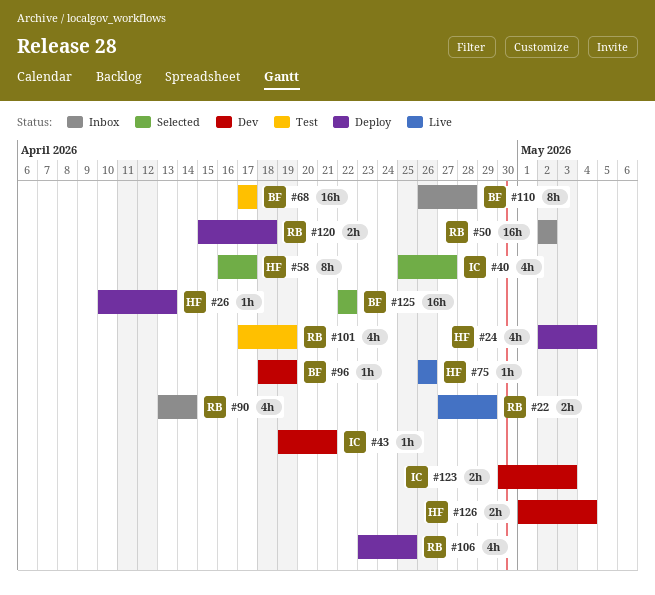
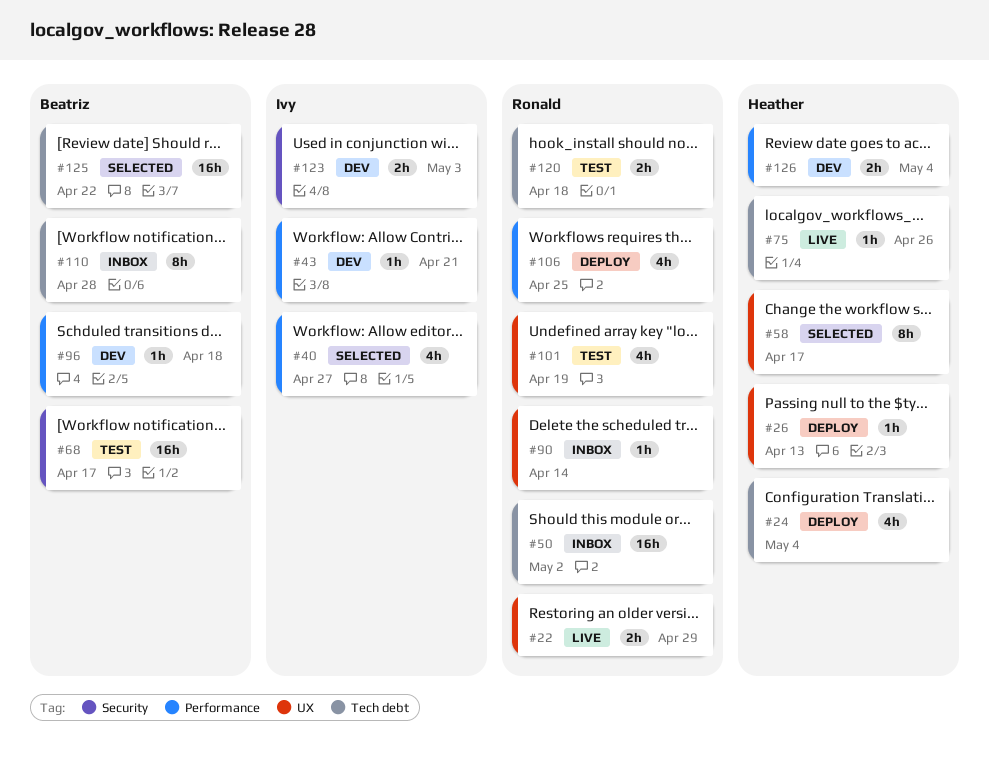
#90, estimate: 4h -> 1h
#96, due: Apr 19 -> Apr 18
#120, status: Deploy -> Test

